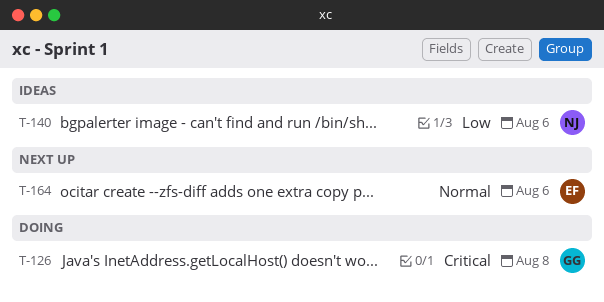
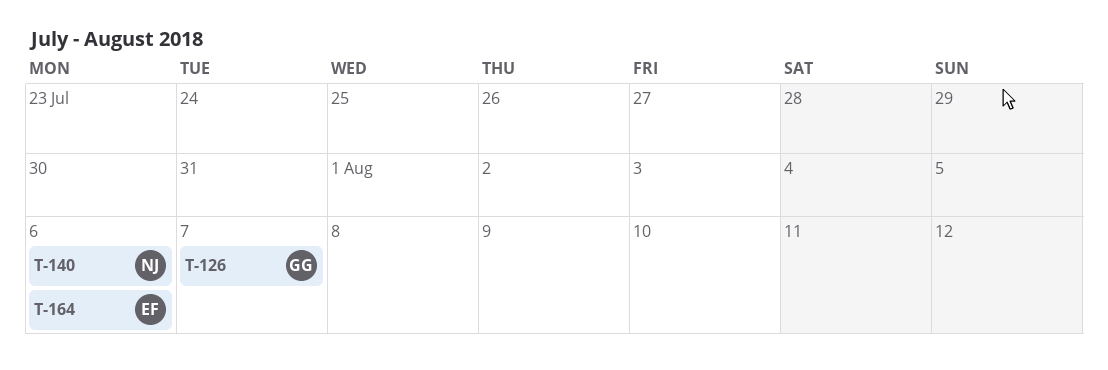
T-126, due: Aug 8 -> Aug 7

